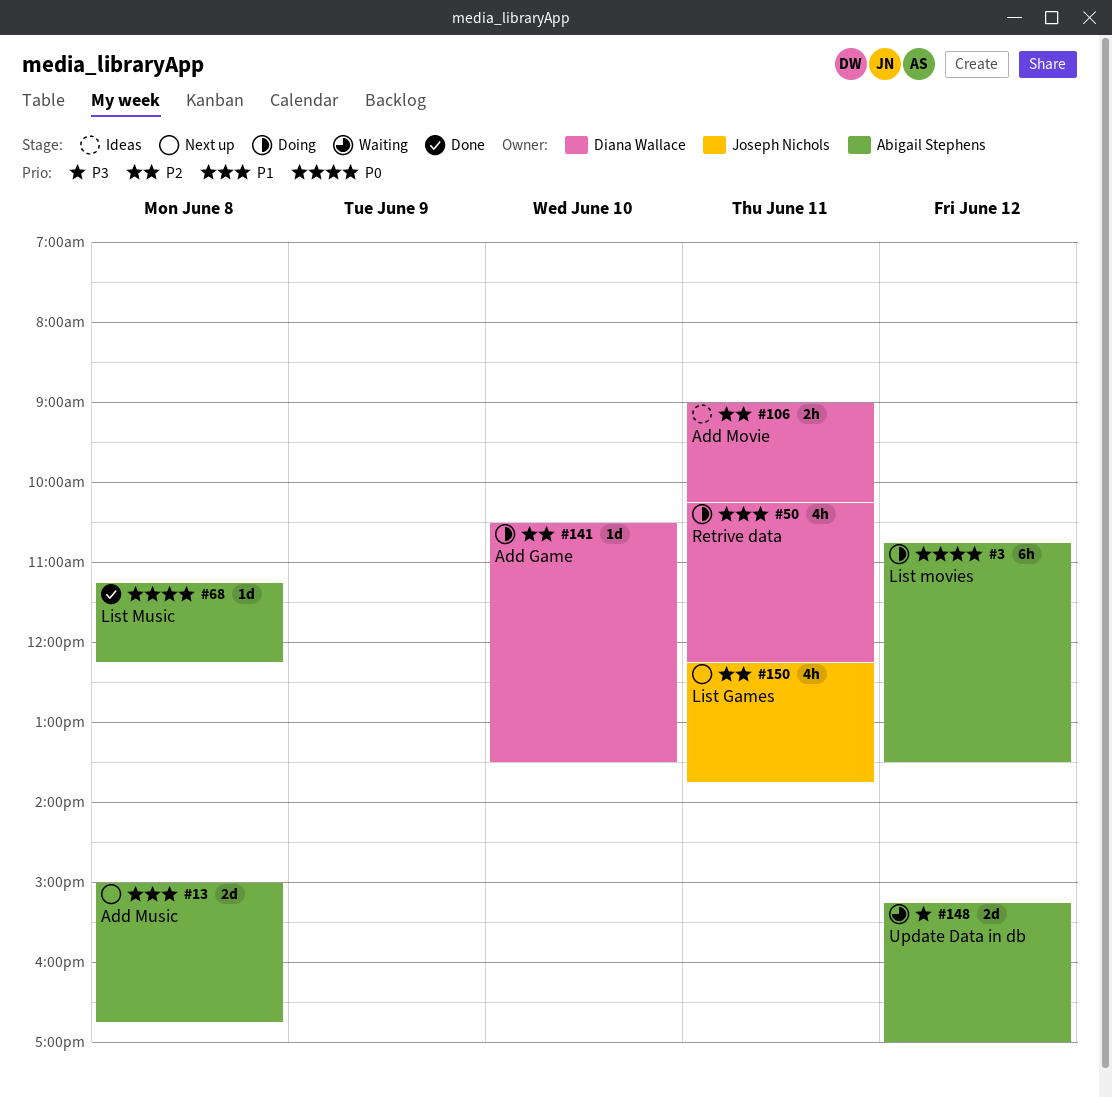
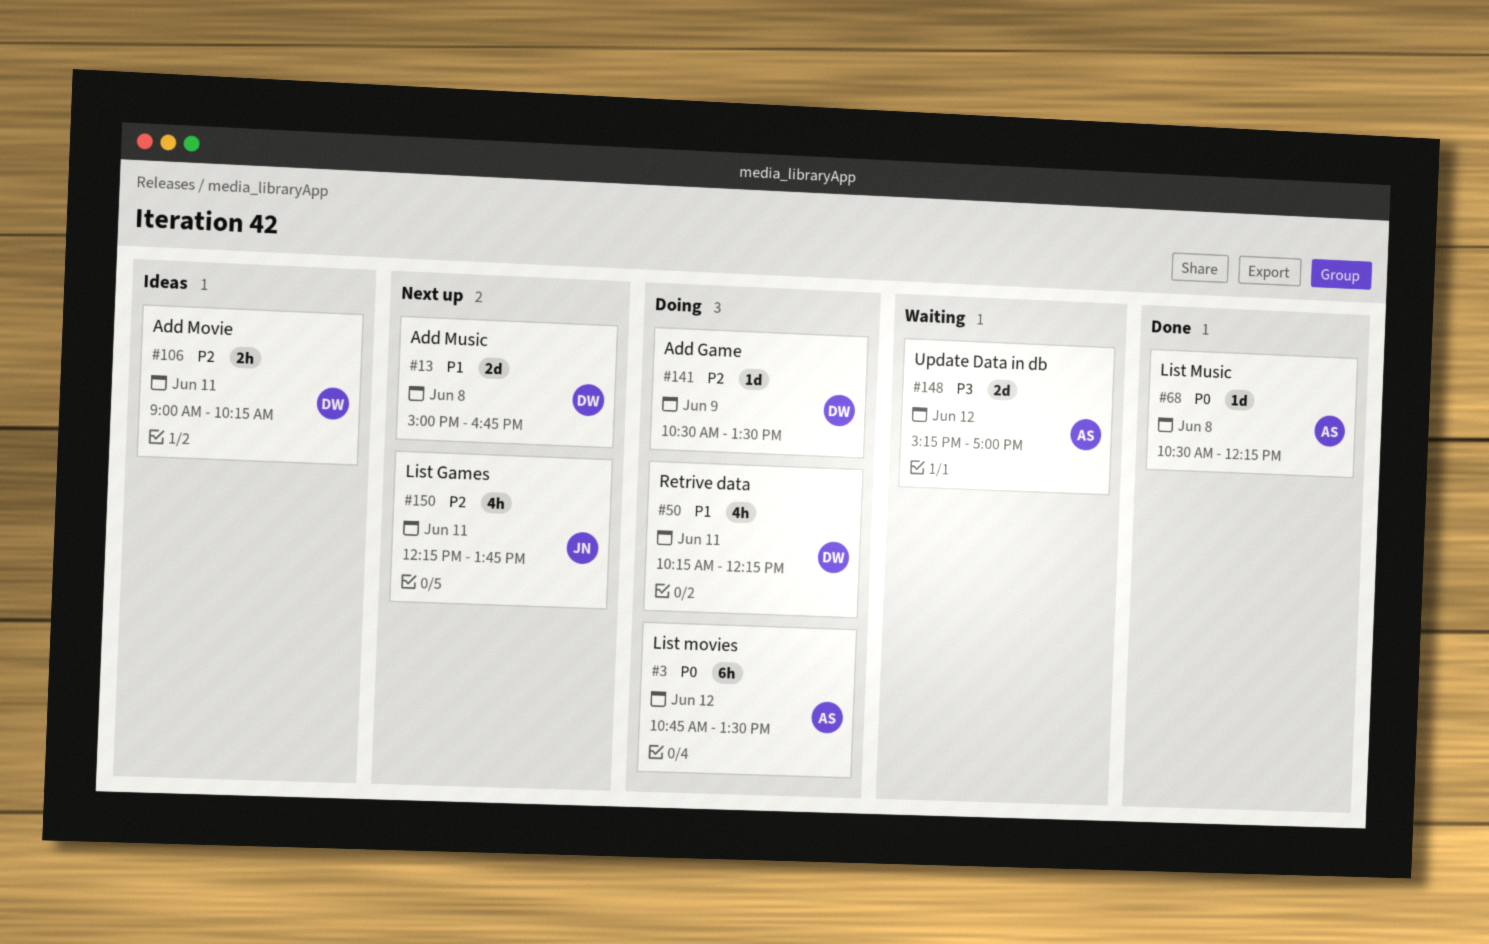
#13, owner: Abigail Stephens -> Diana Wallace
#68, begins: 11:15 -> 10:30
#141, day: Jun 10 -> Jun 9

